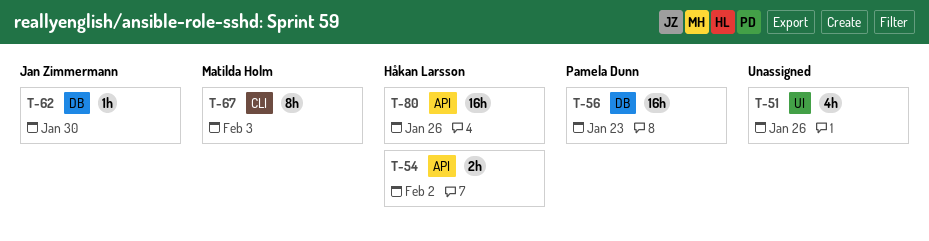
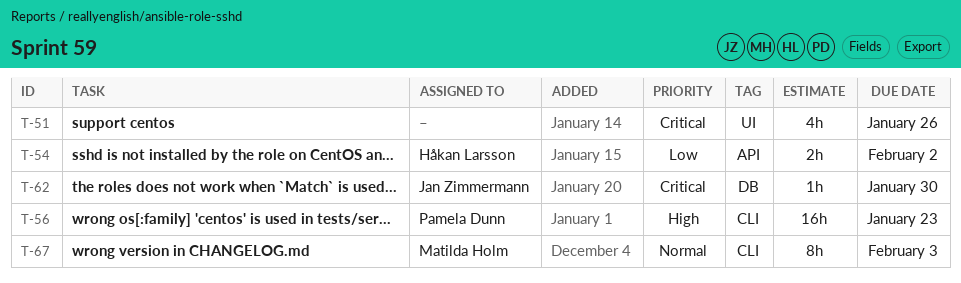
T-56, label: DB -> CLI
T-80: present -> none

